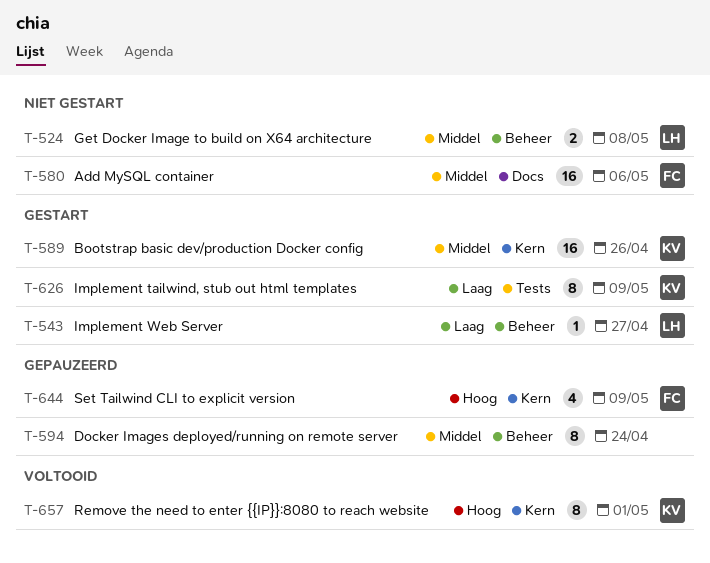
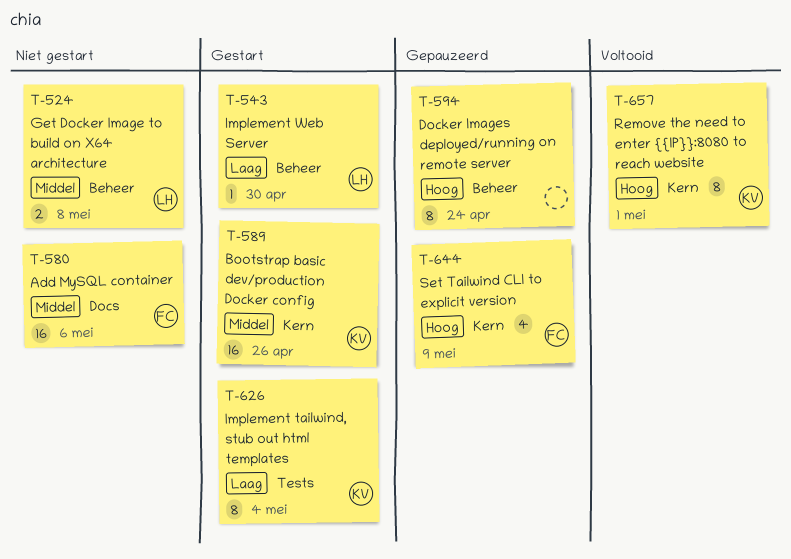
T-543, due: Apr 27 -> Apr 30
T-594, priority: Middel -> Hoog
T-626, due: May 9 -> May 4

